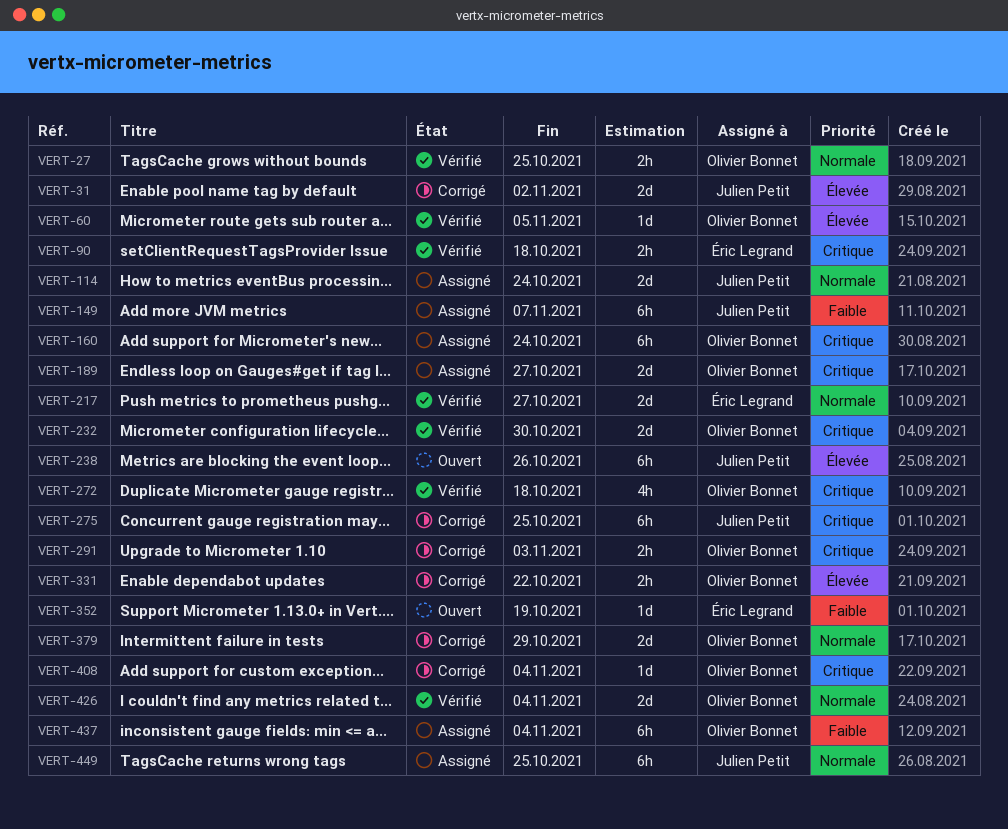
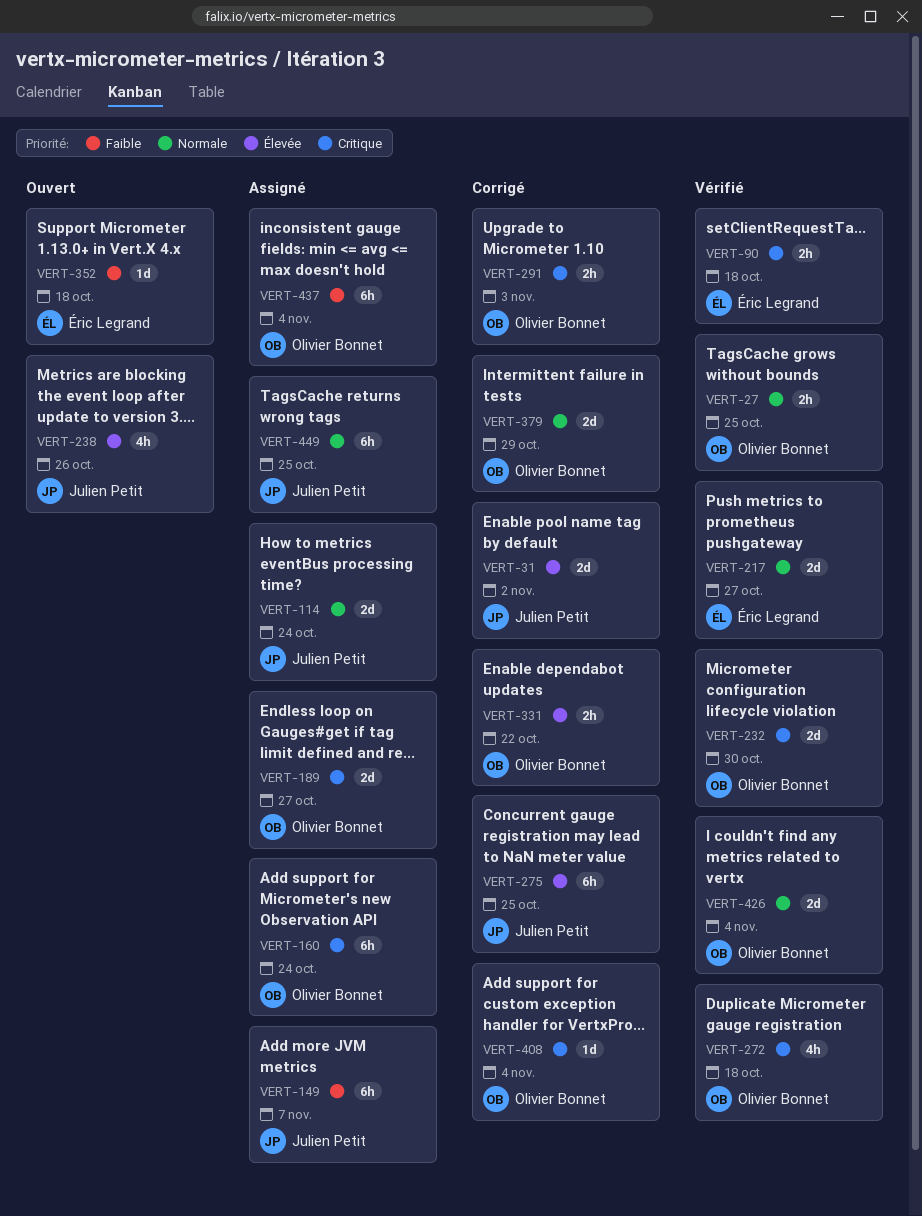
VERT-60: present -> none
VERT-238, estimate: 6h -> 4h
VERT-275, priority: Critique -> Élevée
VERT-352, due: Oct 19 -> Oct 18

